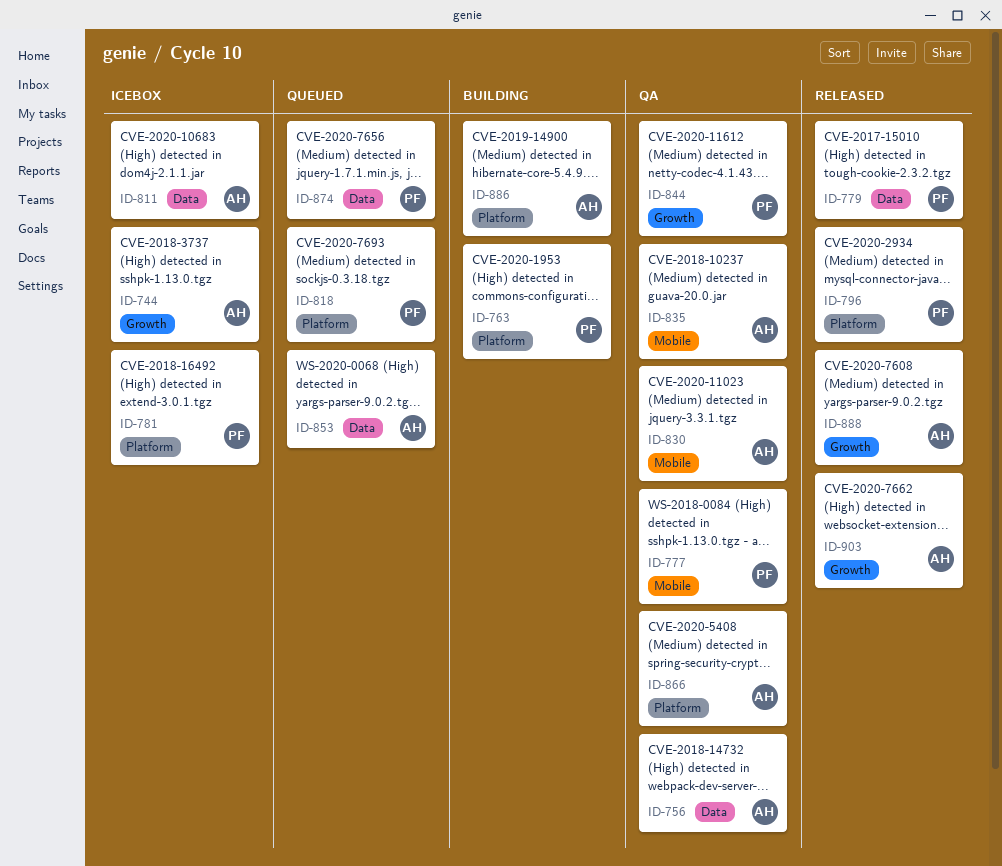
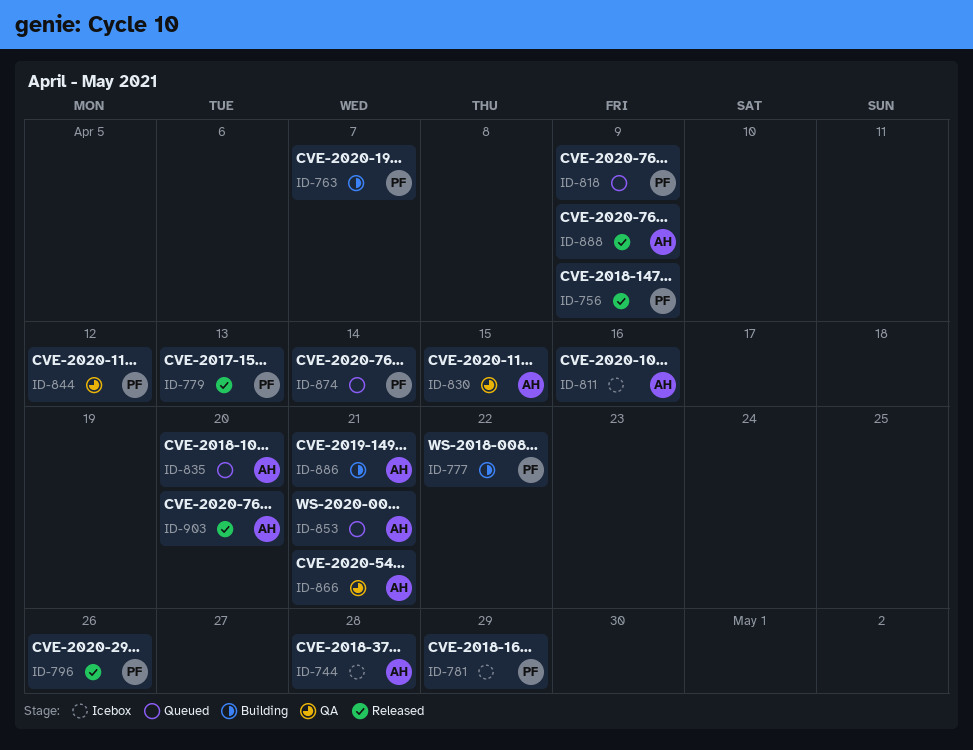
ID-756, status: QA -> Released
ID-756, owner: AH -> PF
ID-777, status: QA -> Building
ID-835, status: QA -> Queued

